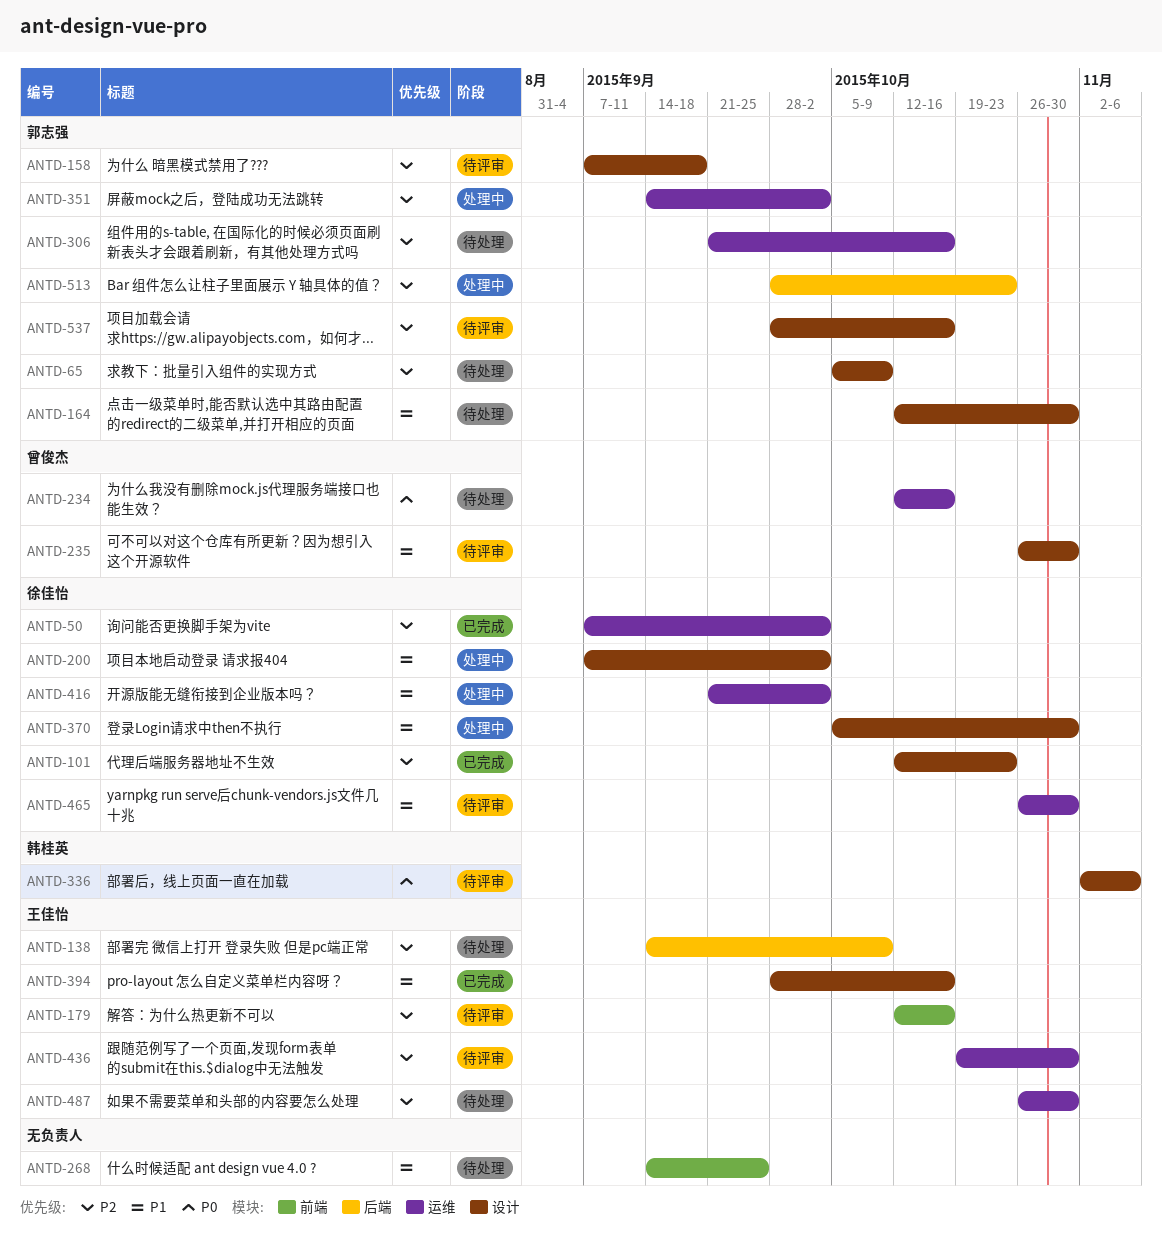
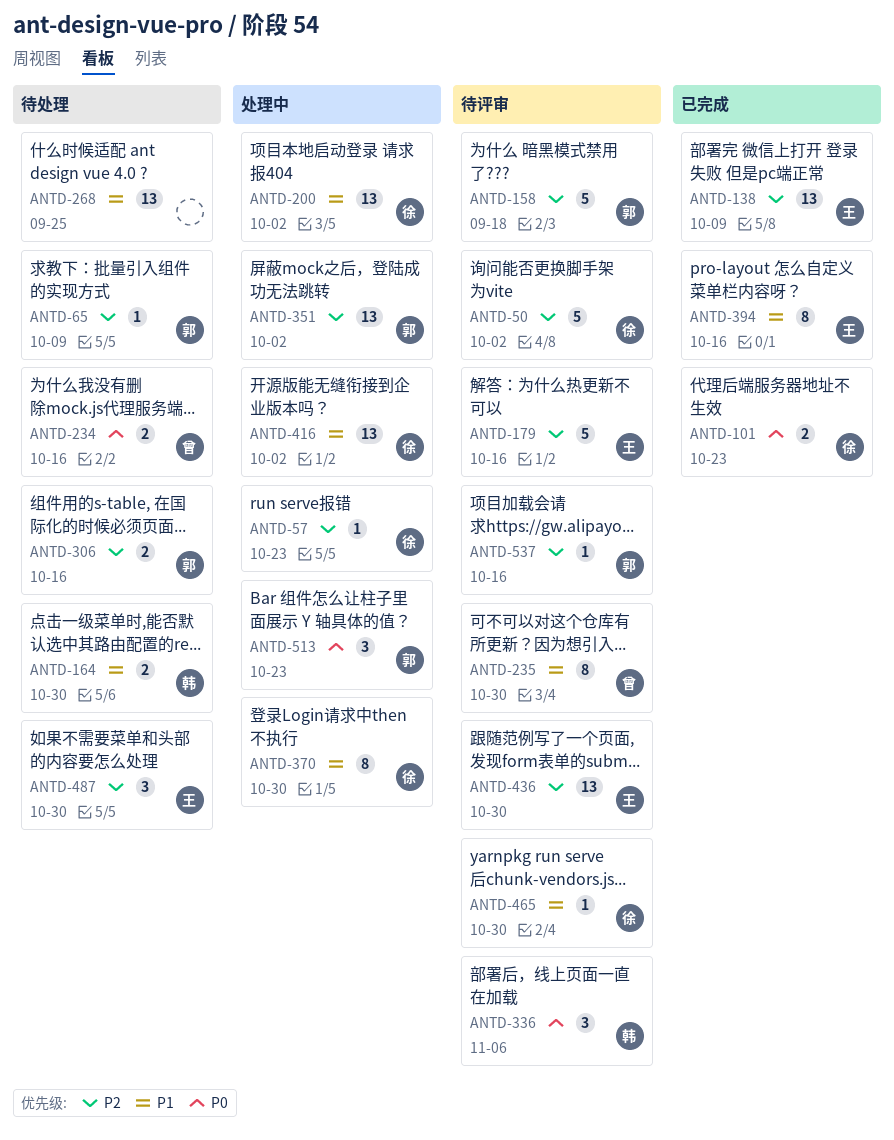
ANTD-50, status: 已完成 -> 待评审
ANTD-57: none -> present
ANTD-101, priority: P2 -> P0
ANTD-138, status: 待处理 -> 已完成
ANTD-164, owner: 郭志强 -> 韩桂英
ANTD-513, priority: P2 -> P0

